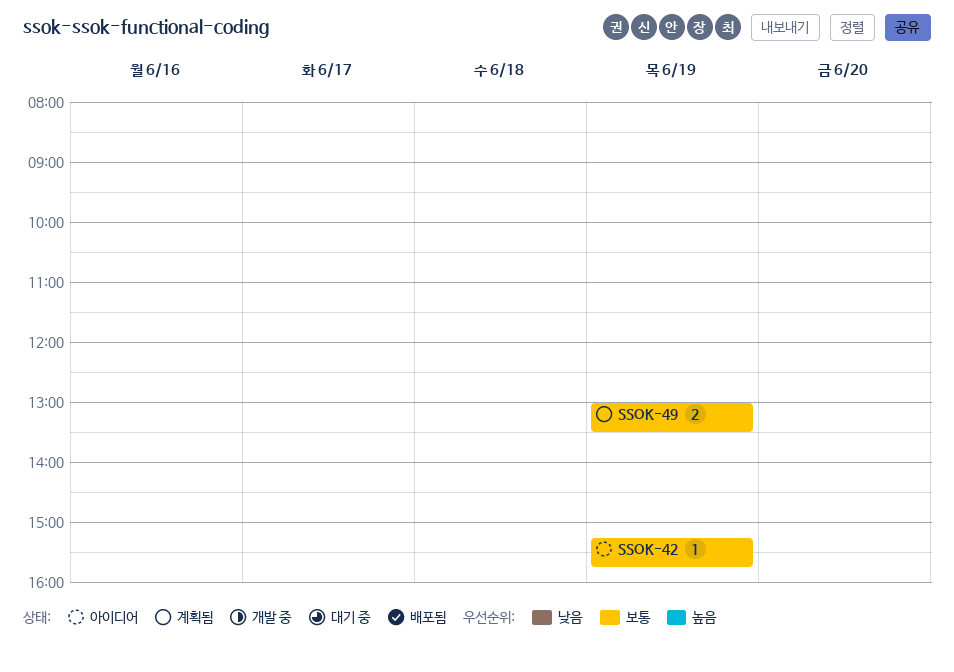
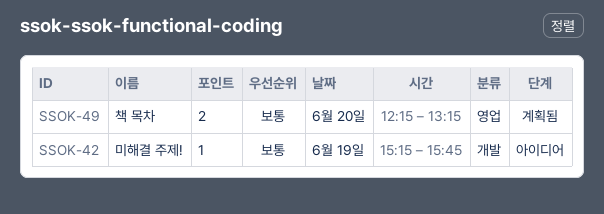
SSOK-49, day: Jun 19 -> Jun 20
SSOK-49, begins: 13:00 -> 12:15
SSOK-49, ends: 13:30 -> 13:15

